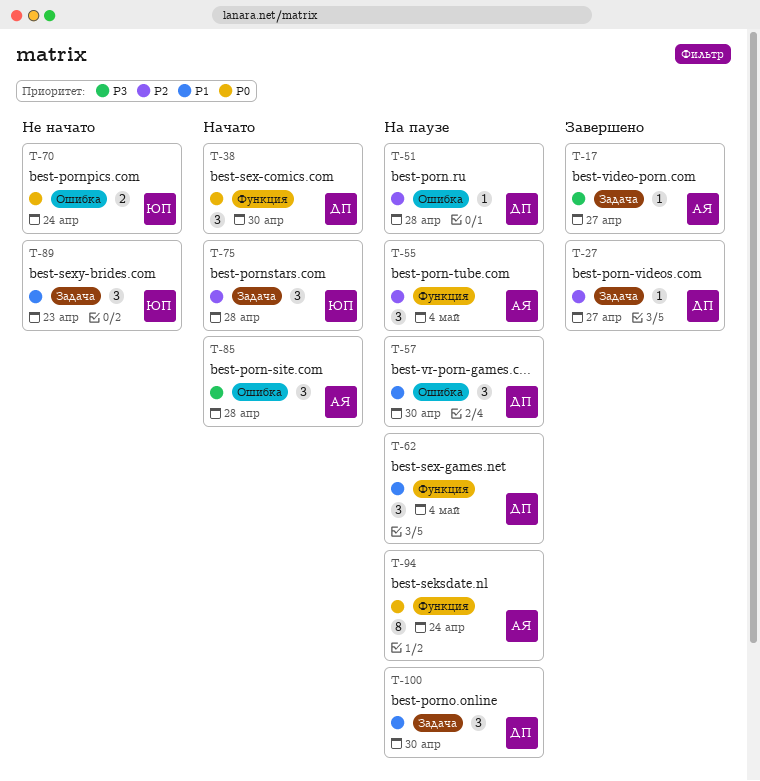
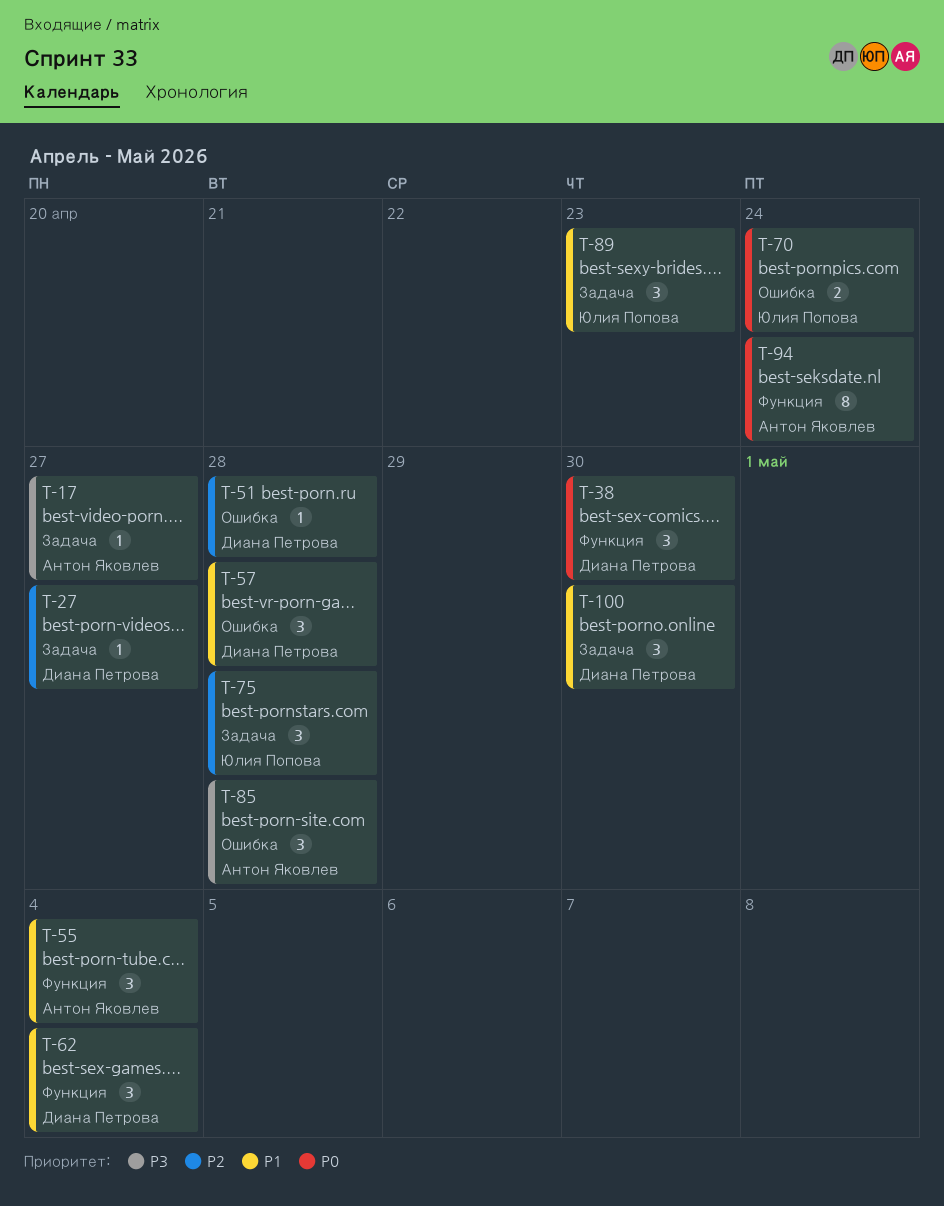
T-55, priority: P2 -> P1
T-57, due: Apr 30 -> Apr 28

